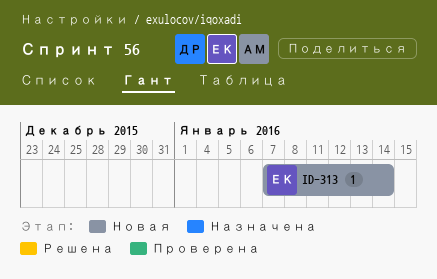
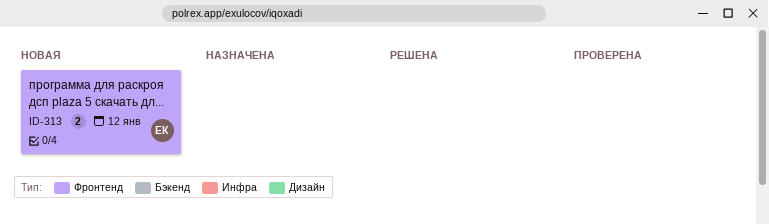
ID-313, estimate: 1 -> 2
ID-313, due: Jan 14 -> Jan 12

